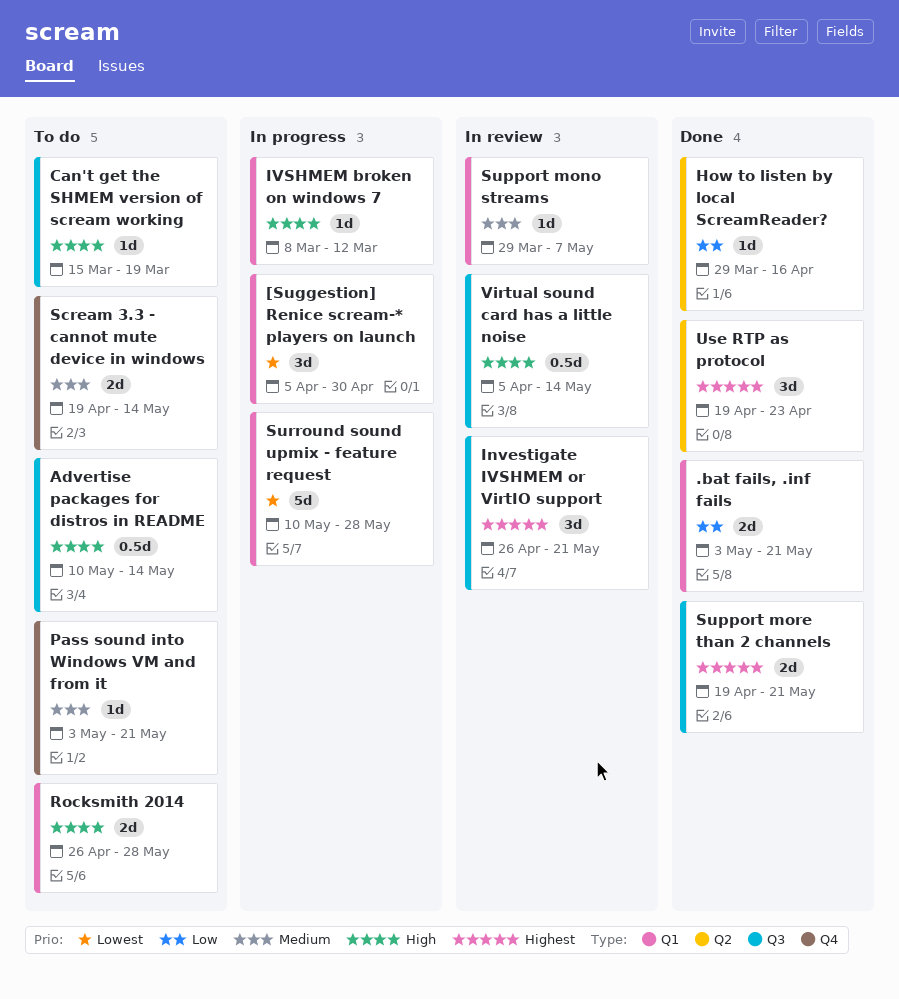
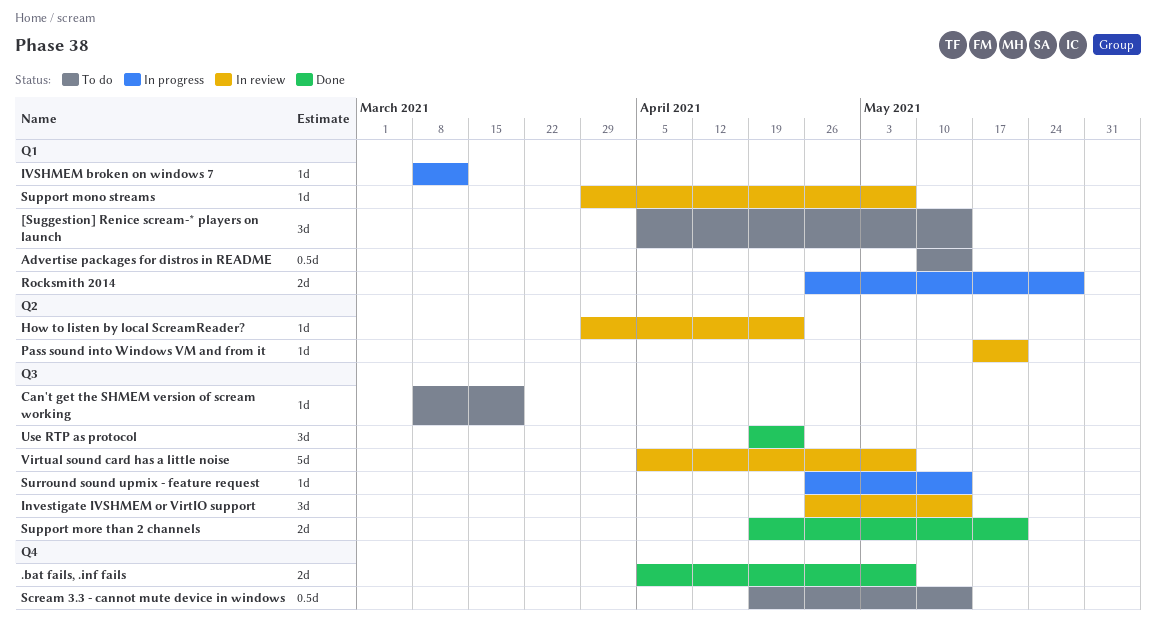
.bat fails, .inf fails, label: Q1 -> Q4
.bat fails, .inf fails, start: May 3 -> Apr 5
.bat fails, .inf fails, due: May 21 -> May 7
[Suggestion] Renice scream-* players on launch, status: In progress -> To do
[Suggestion] Renice scream-* players on launch, due: Apr 30 -> May 14
Advertise packages for distros in README, label: Q3 -> Q1
Can't get the SHMEM version of scream working, start: Mar 15 -> Mar 8
How to listen by local ScreamReader?, status: Done -> In review
How to listen by local ScreamReader?, due: Apr 16 -> Apr 23
Investigate IVSHMEM or VirtIO support, due: May 21 -> May 14
Pass sound into Windows VM and from it, status: To do -> In review
Pass sound into Windows VM and from it, label: Q4 -> Q2
Pass sound into Windows VM and from it, start: May 3 -> May 17
Rocksmith 2014, status: To do -> In progress
Scream 3.3 - cannot mute device in windows, estimate: 2d -> 0.5d
Surround sound upmix - feature request, label: Q1 -> Q3
Surround sound upmix - feature request, estimate: 5d -> 1d
Surround sound upmix - feature request, start: May 10 -> Apr 26
Surround sound upmix - feature request, due: May 28 -> May 14
Use RTP as protocol, label: Q2 -> Q3
Virtual sound card has a little noise, estimate: 0.5d -> 5d
Virtual sound card has a little noise, due: May 14 -> May 7

